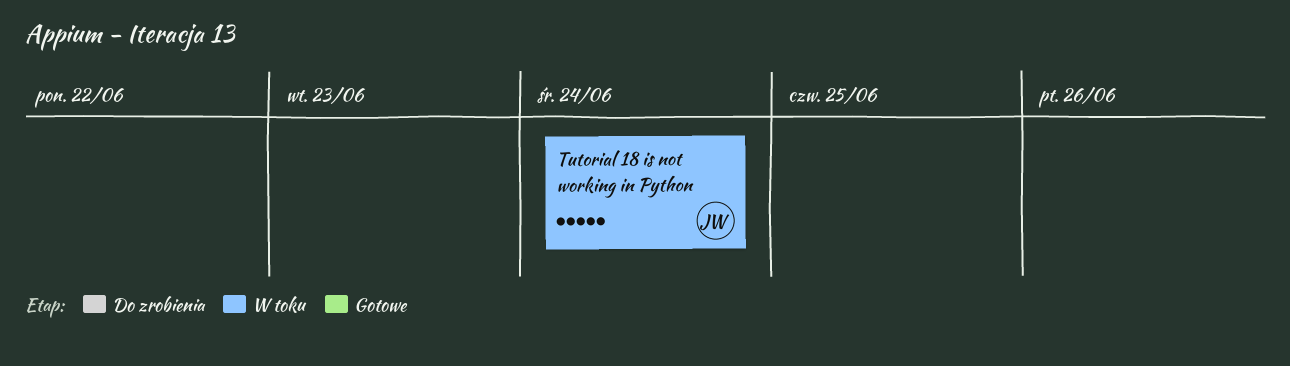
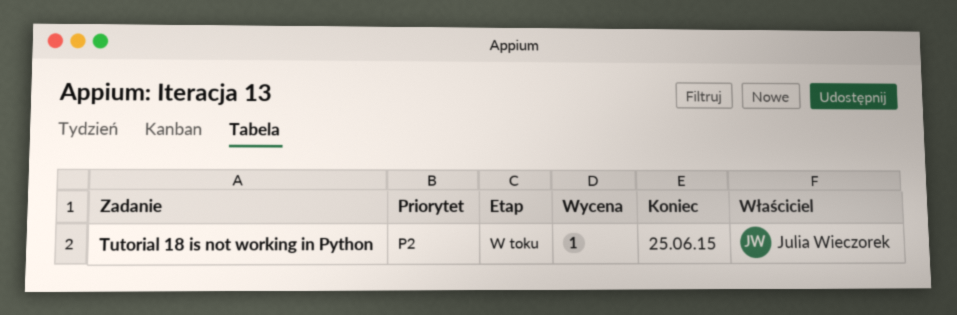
Tutorial 18 is not working in Python, estimate: 5 -> 1
Tutorial 18 is not working in Python, due: Jun 24 -> Jun 25

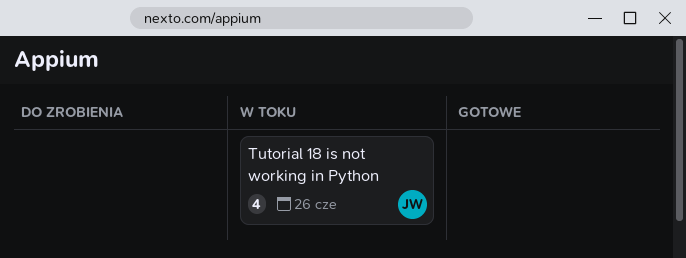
Tutorial 18 is not working in Python, estimate: 1 -> 4
Tutorial 18 is not working in Python, due: Jun 25 -> Jun 26

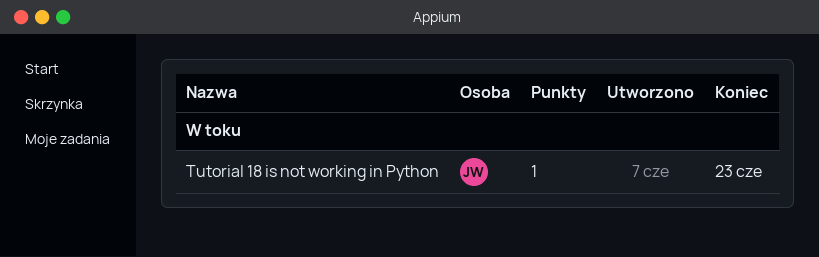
Tutorial 18 is not working in Python, estimate: 4 -> 1
Tutorial 18 is not working in Python, due: Jun 26 -> Jun 23

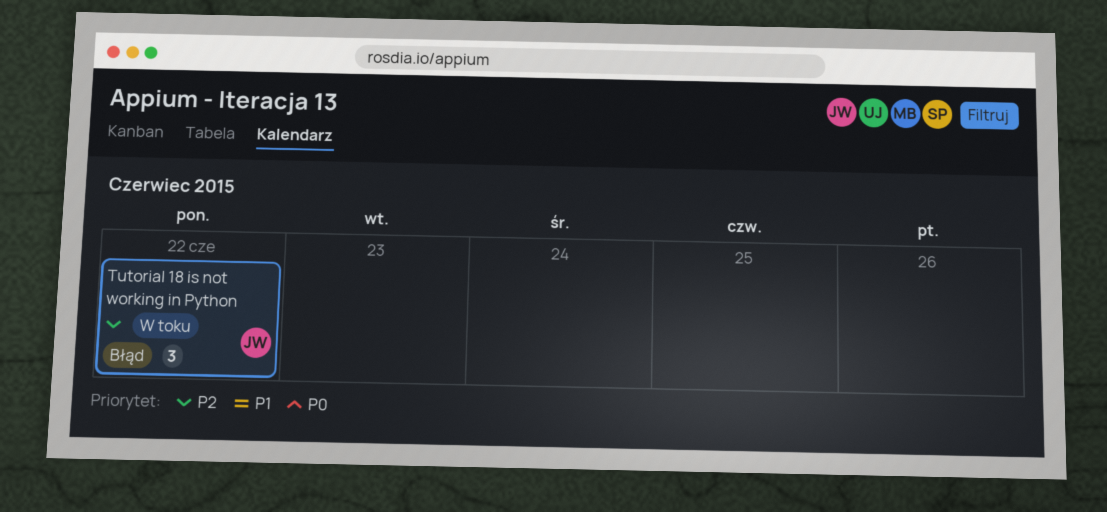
Tutorial 18 is not working in Python, estimate: 1 -> 3
Tutorial 18 is not working in Python, due: Jun 23 -> Jun 22

